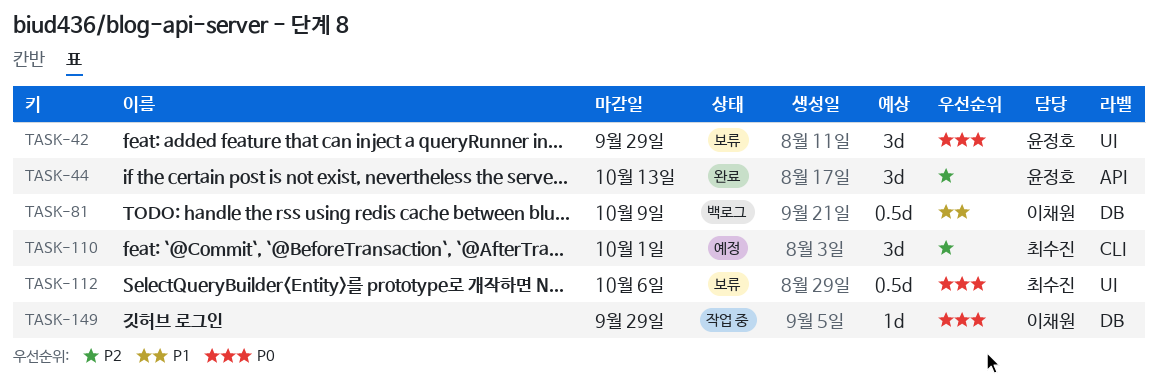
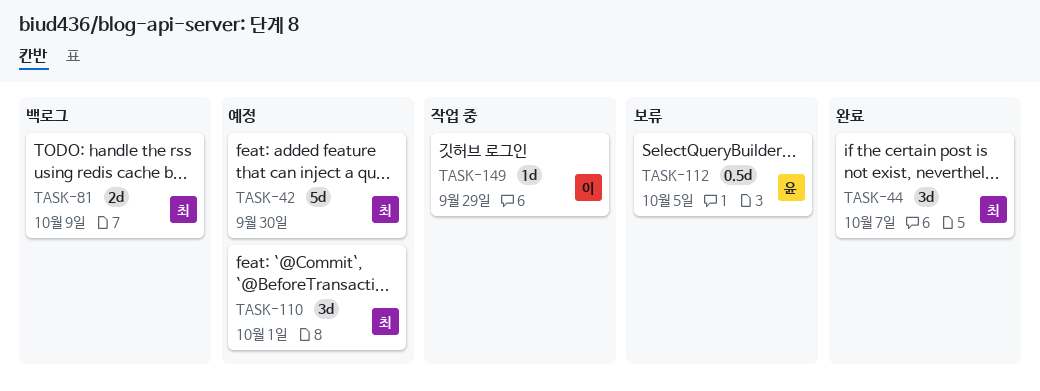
TASK-42, status: 보류 -> 예정
TASK-42, owner: 윤정호 -> 최수진
TASK-42, estimate: 3d -> 5d
TASK-42, due: Sep 29 -> Sep 30
TASK-44, owner: 윤정호 -> 최수진
TASK-44, due: Oct 13 -> Oct 7
TASK-81, owner: 이채원 -> 최수진
TASK-81, estimate: 0.5d -> 2d
TASK-112, owner: 최수진 -> 윤정호
TASK-112, due: Oct 6 -> Oct 5

